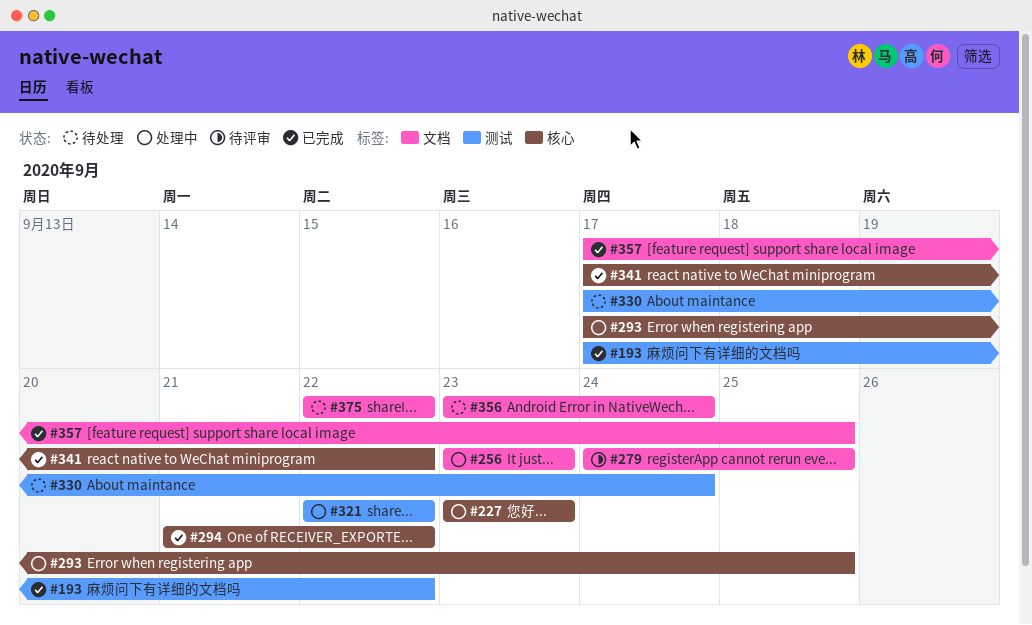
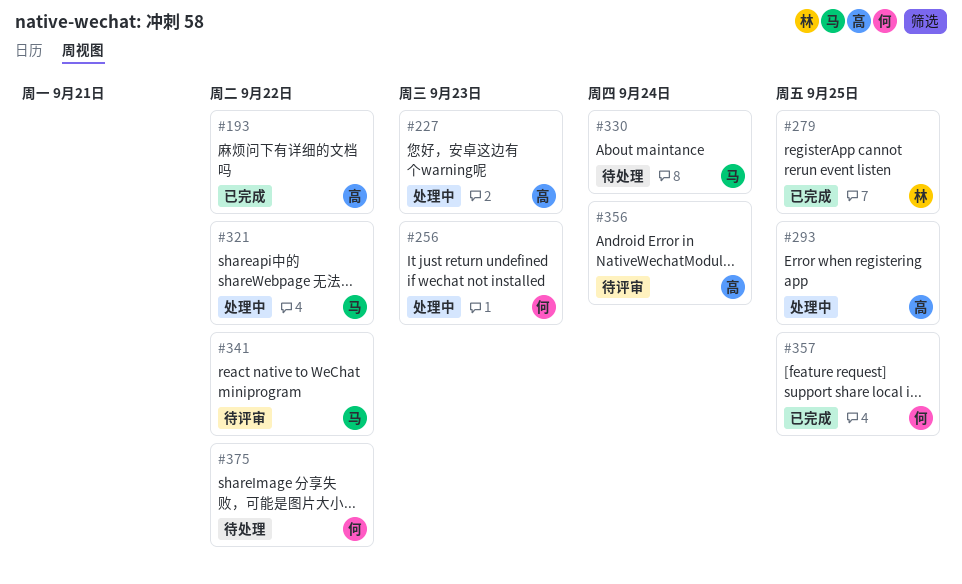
#279, status: 待评审 -> 已完成
#294: present -> none
#341, status: 已完成 -> 待评审
#356, status: 待处理 -> 待评审

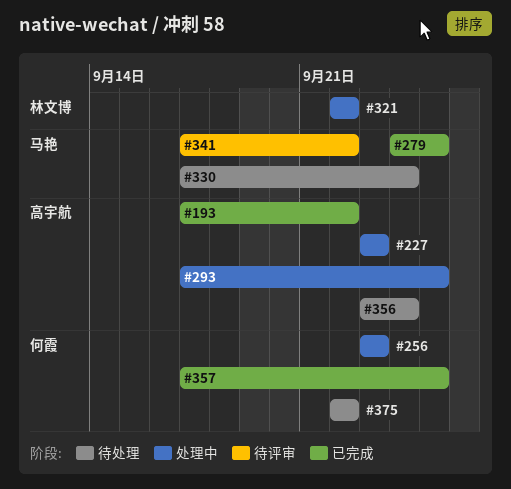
#279, owner: 林文博 -> 马艳
#321, owner: 马艳 -> 林文博
#356, status: 待评审 -> 待处理

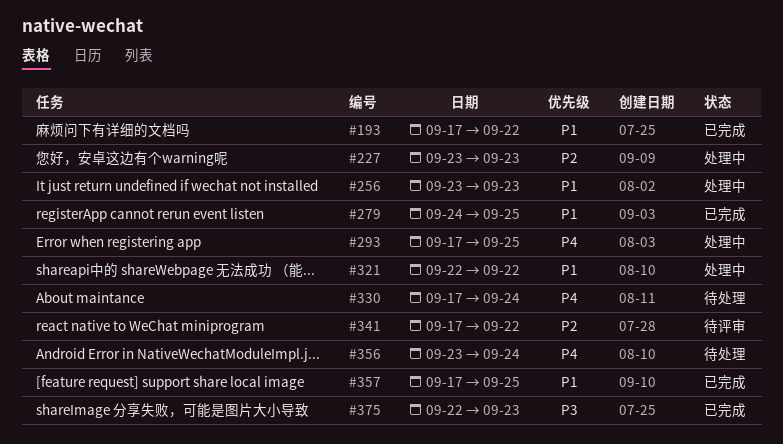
#375, status: 待处理 -> 已完成
#375, due: Sep 22 -> Sep 23

